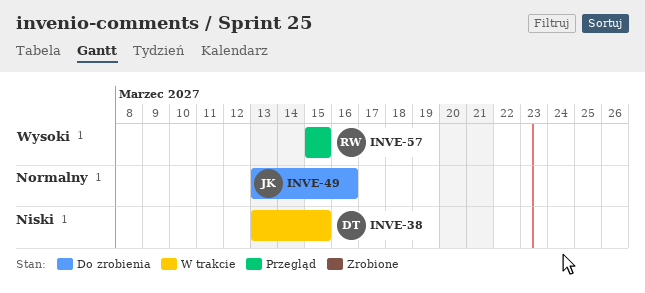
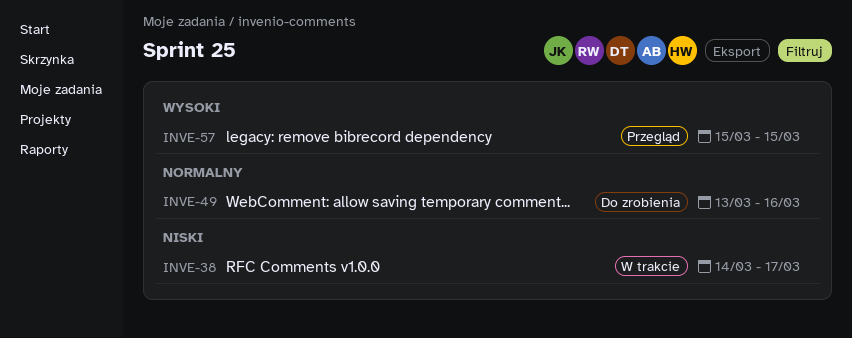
INVE-38, start: Mar 13 -> Mar 14
INVE-38, due: Mar 15 -> Mar 17

